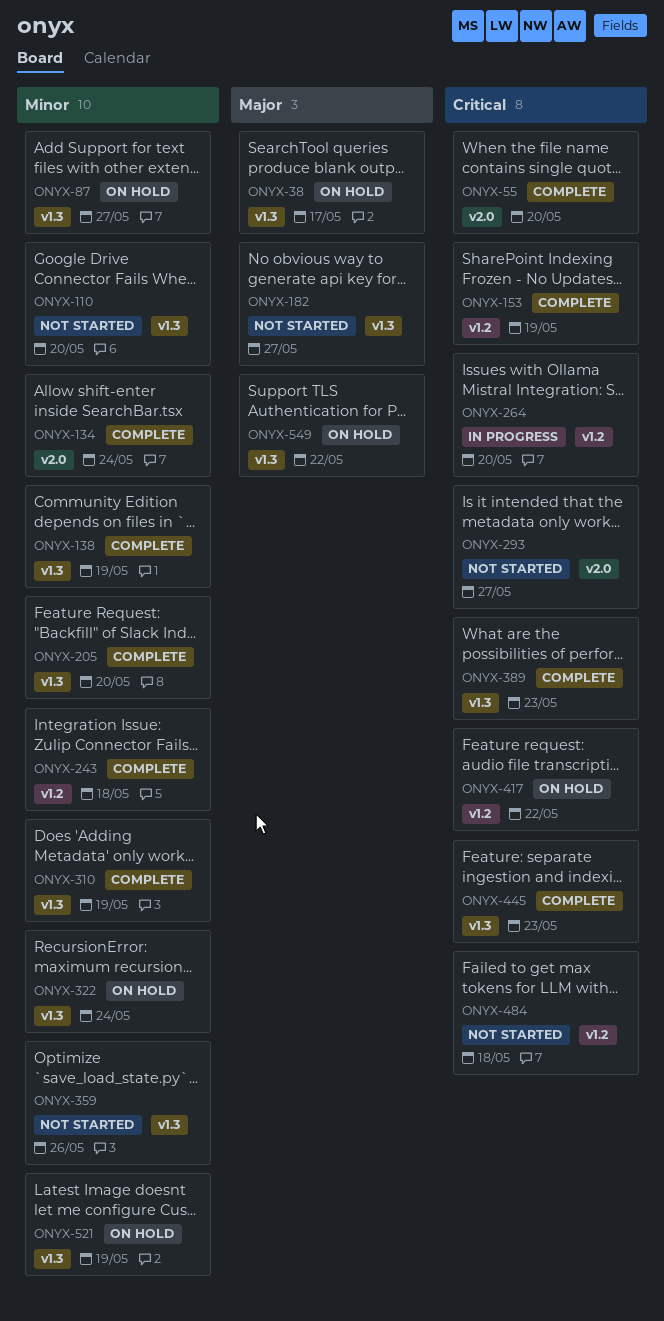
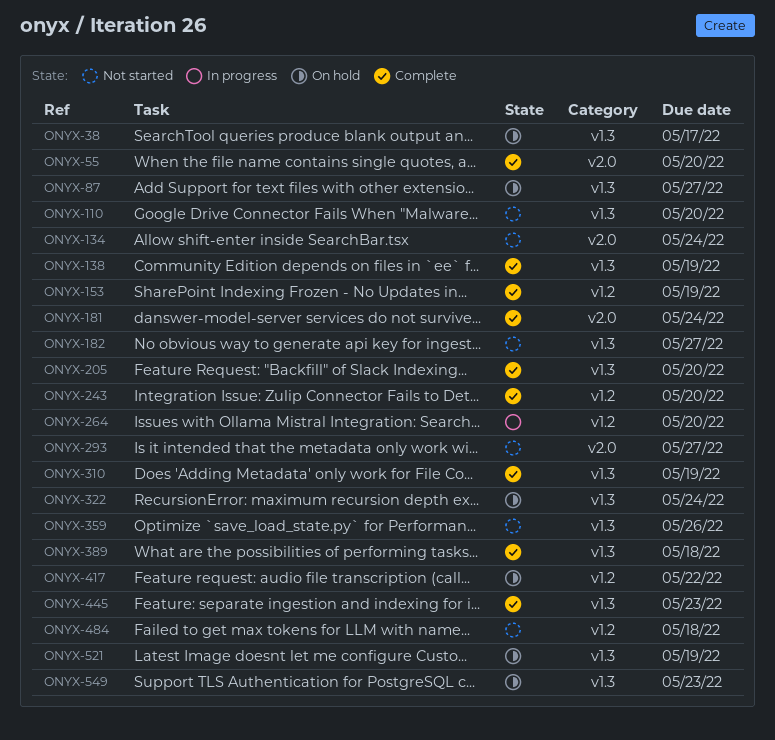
ONYX-134, status: Complete -> Not started
ONYX-181: none -> present
ONYX-243, due: May 18 -> May 20
ONYX-389, due: May 23 -> May 18
ONYX-549, due: May 22 -> May 23

